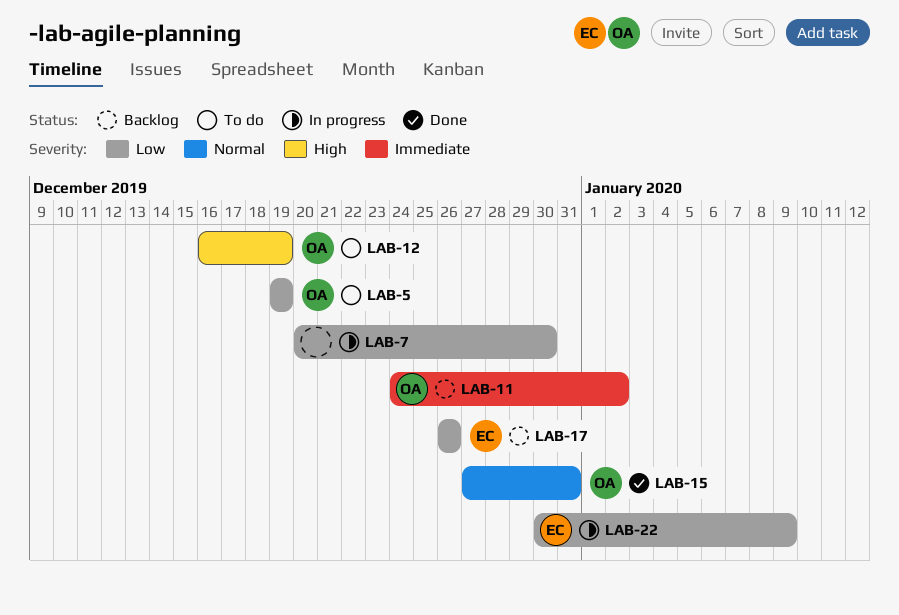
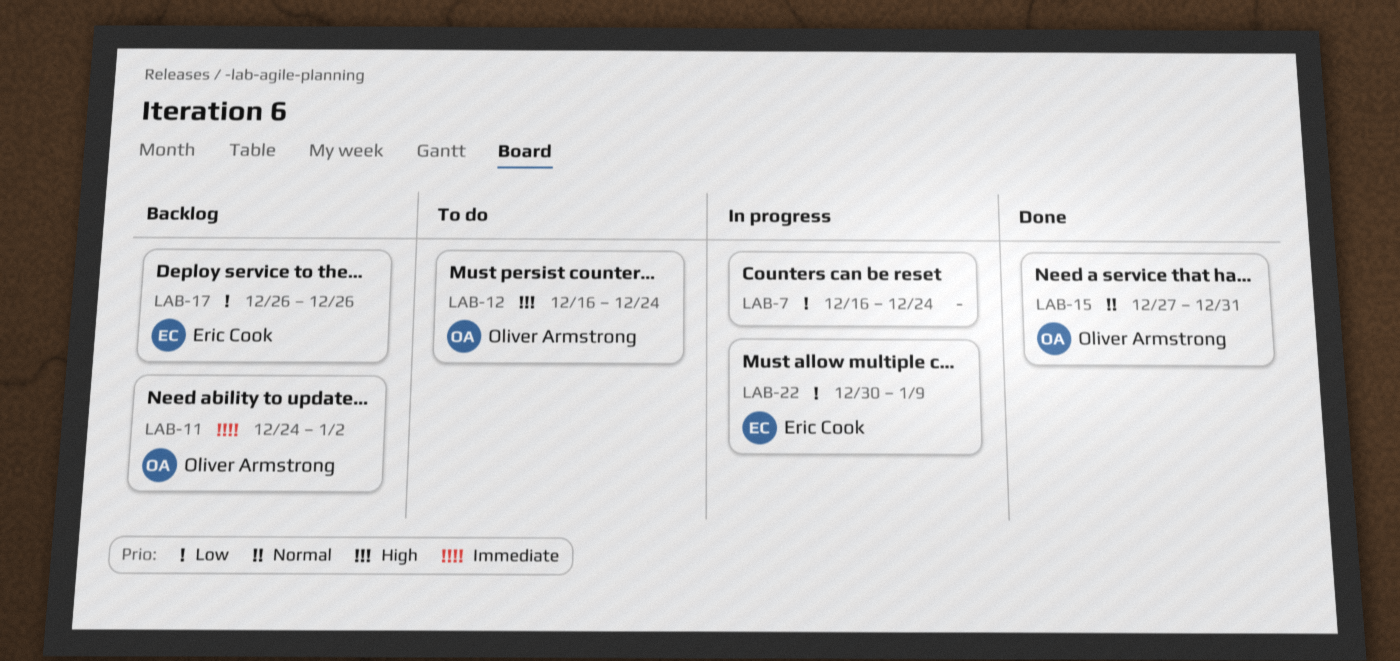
LAB-5: present -> none
LAB-7, start: Dec 20 -> Dec 16
LAB-7, due: Dec 30 -> Dec 24
LAB-12, due: Dec 19 -> Dec 24

